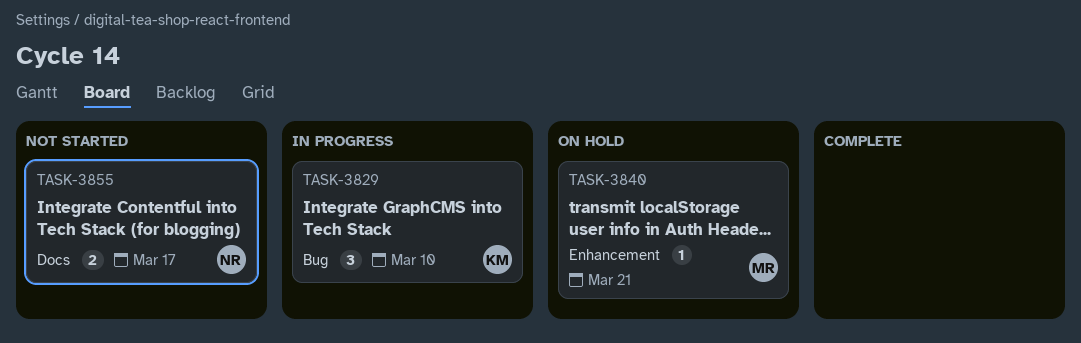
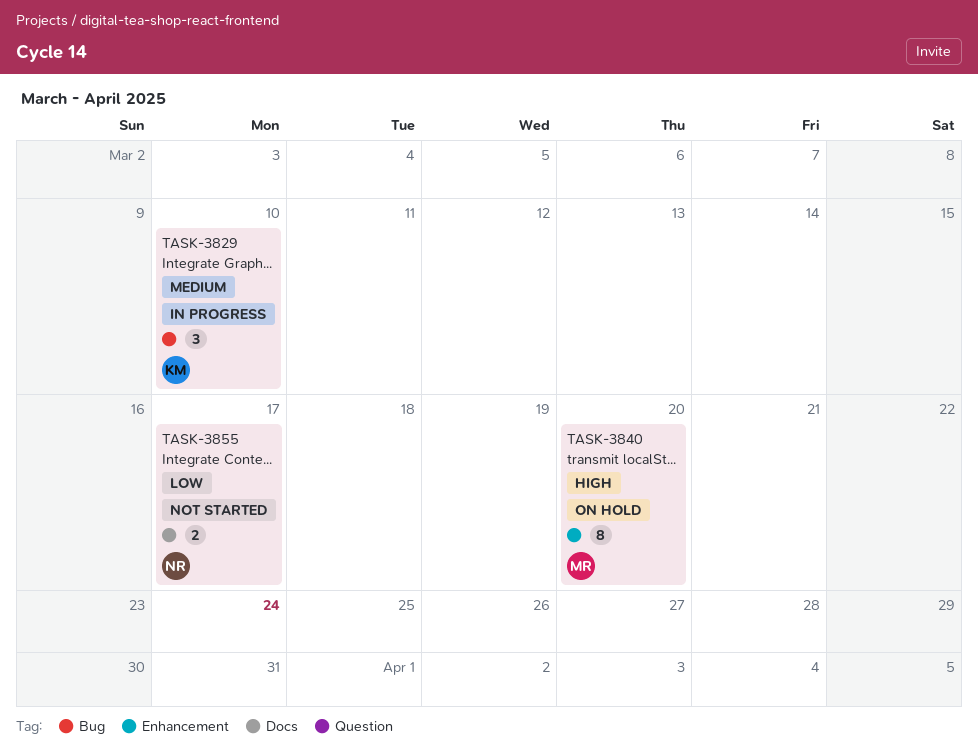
TASK-3840, estimate: 1 -> 8
TASK-3840, due: Mar 21 -> Mar 20

